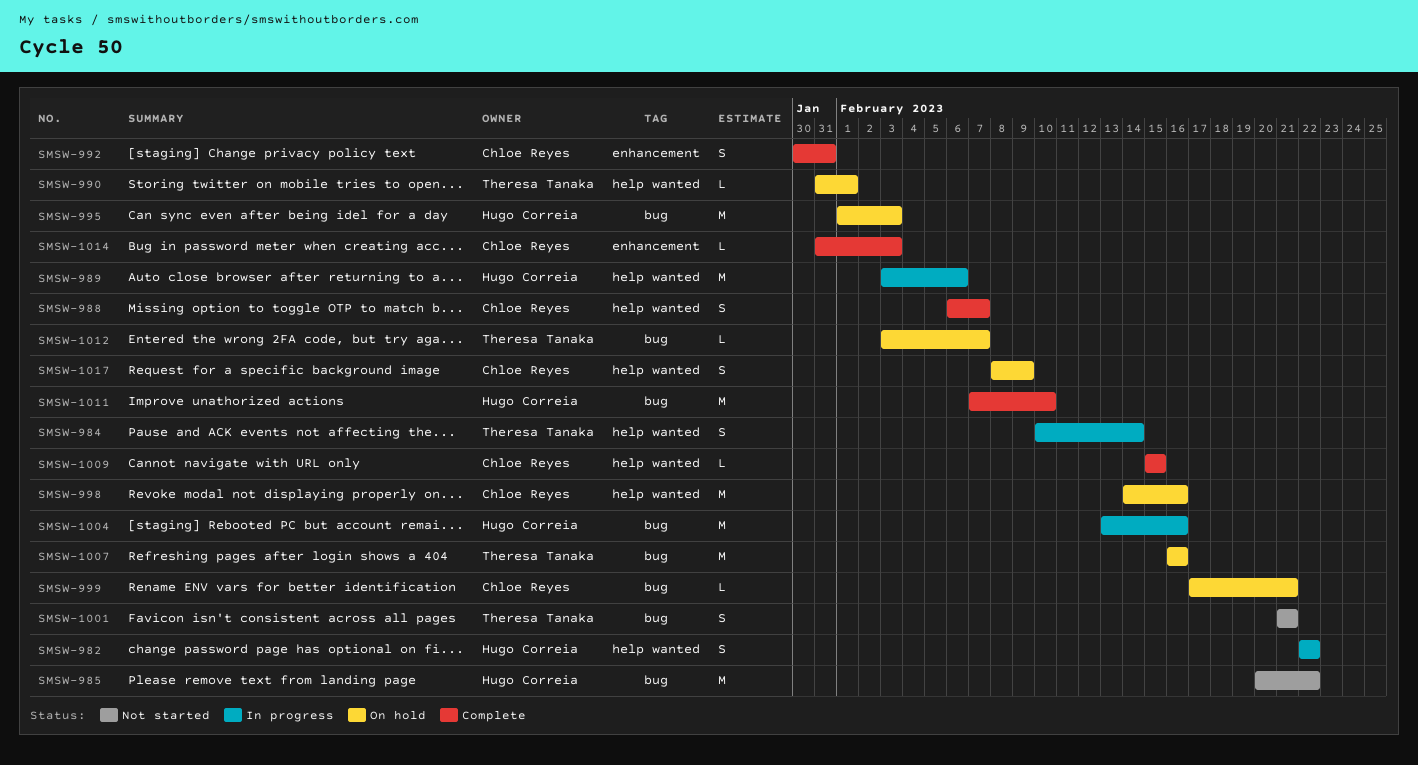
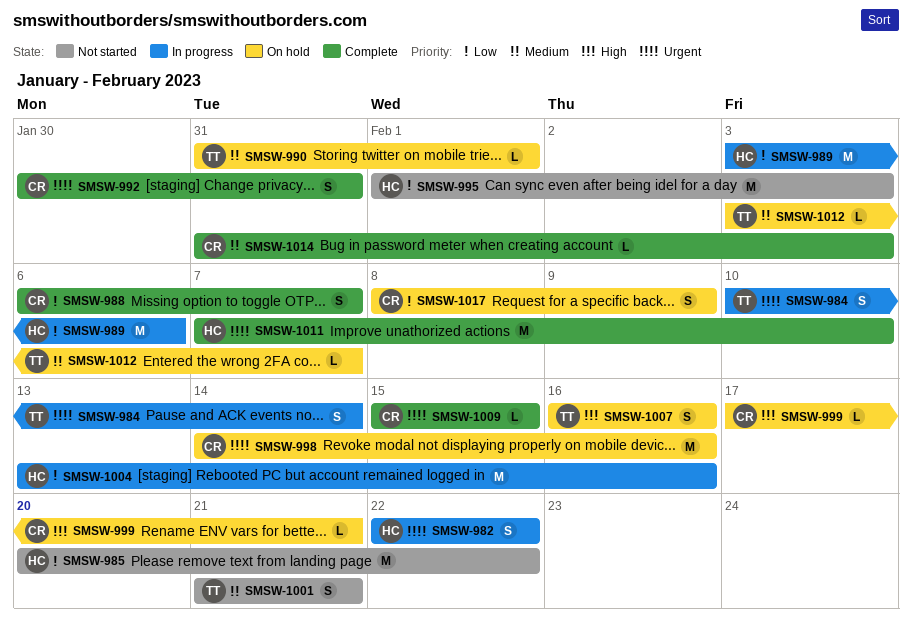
SMSW-995, status: On hold -> Not started
SMSW-1007, estimate: M -> S

